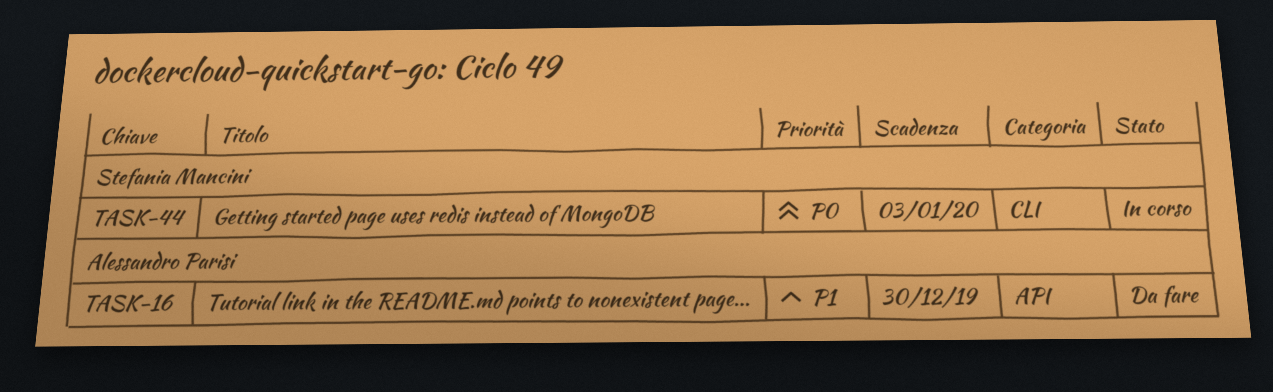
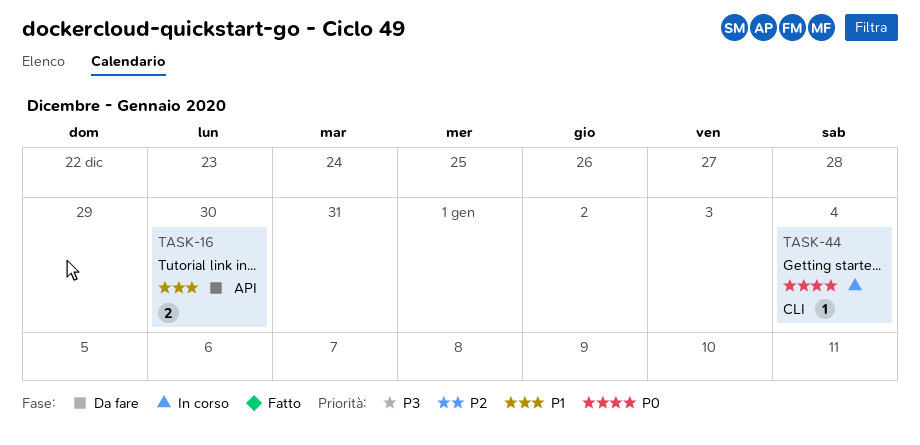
TASK-44, due: Jan 3 -> Jan 4

